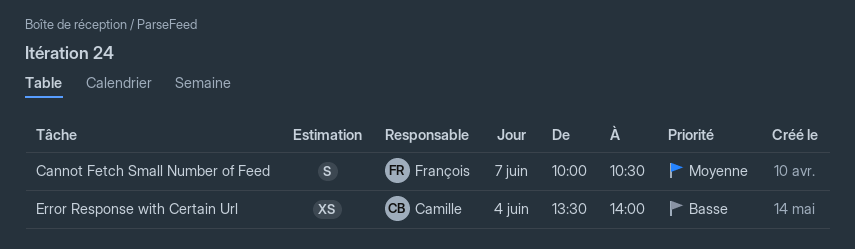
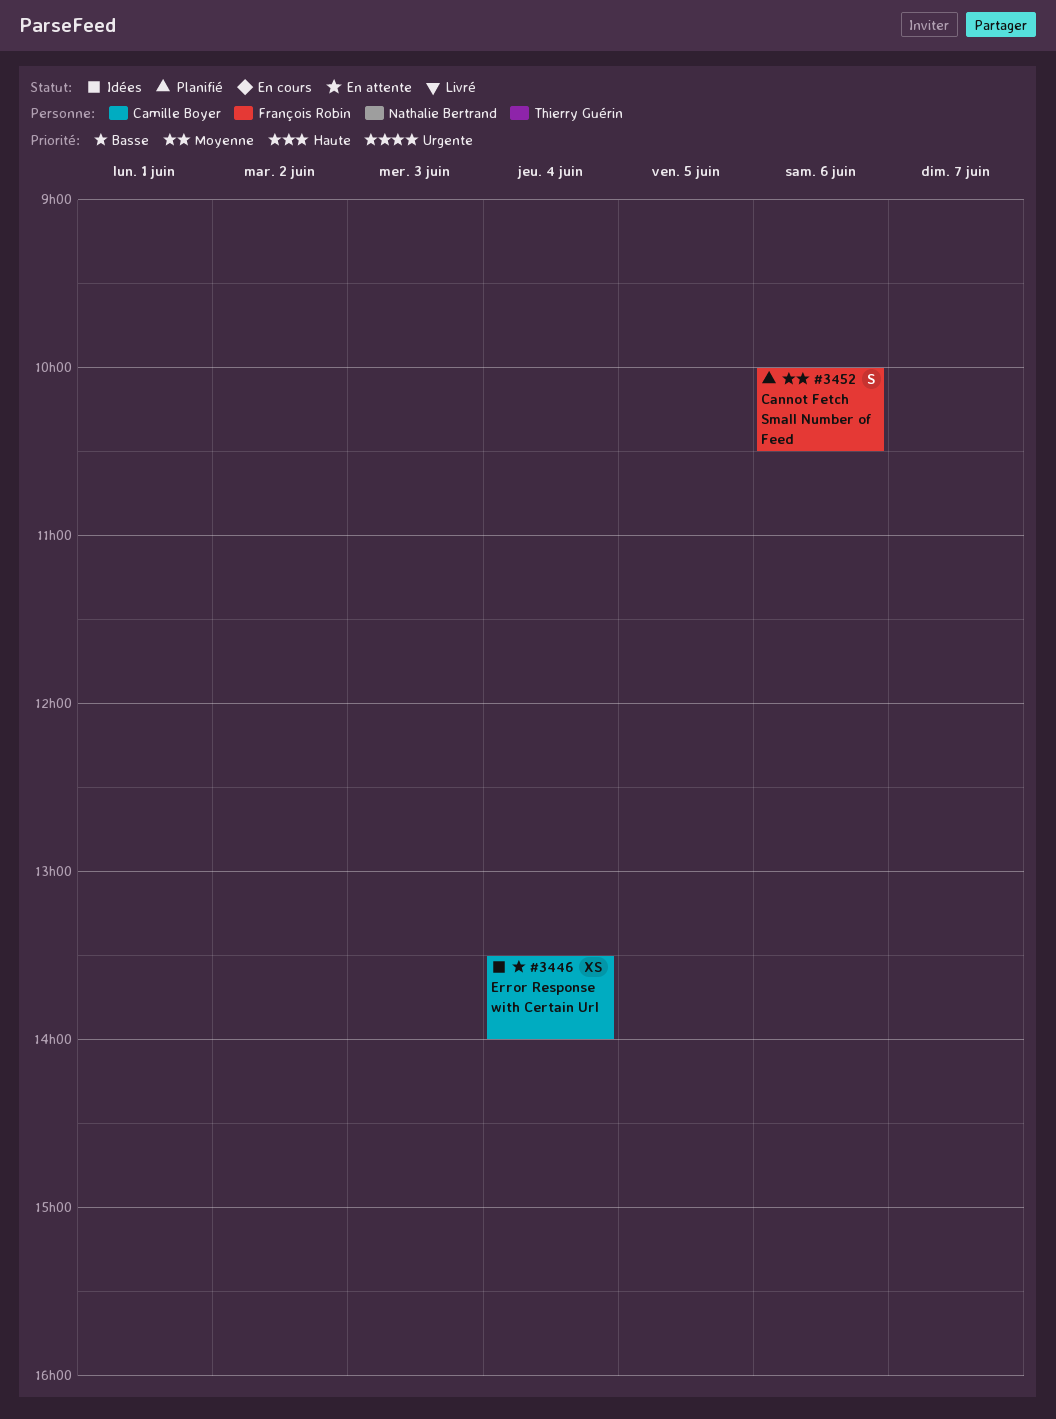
Cannot Fetch Small Number of Feed, day: Jun 7 -> Jun 6

